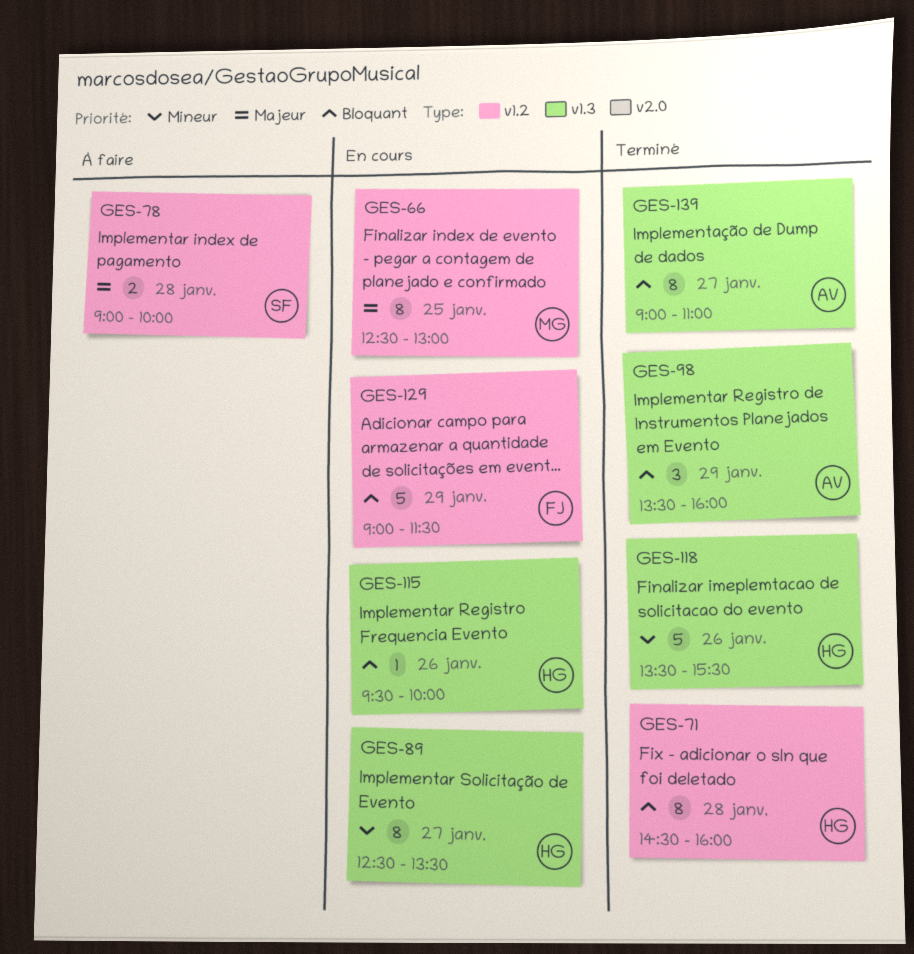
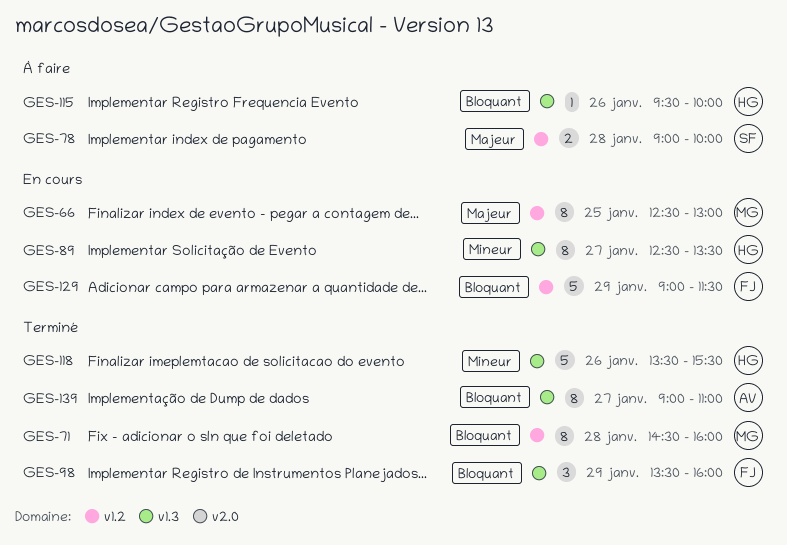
GES-71, owner: HG -> MG
GES-98, owner: AV -> FJ
GES-115, status: En cours -> À faire

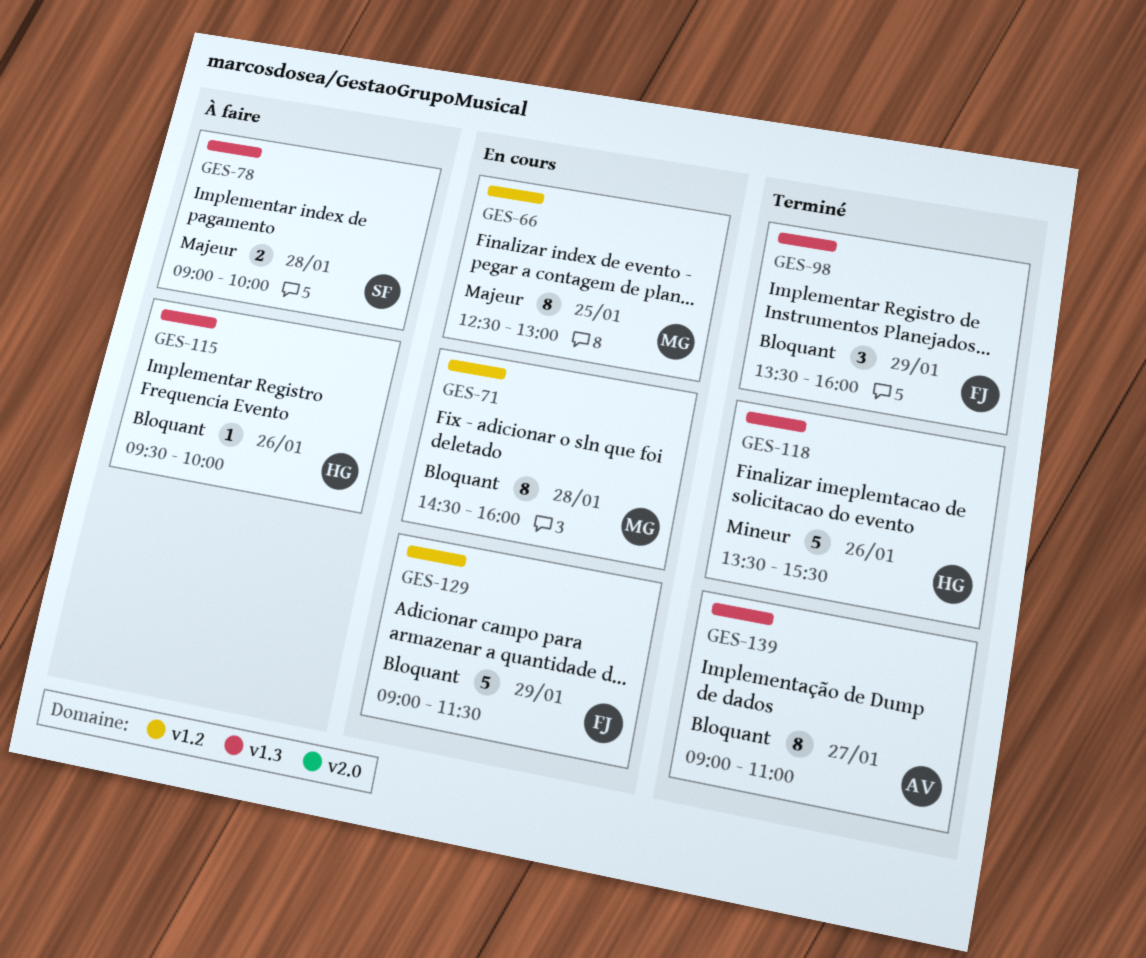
GES-71, status: Terminé -> En cours
GES-78, label: v1.2 -> v1.3
GES-89: present -> none

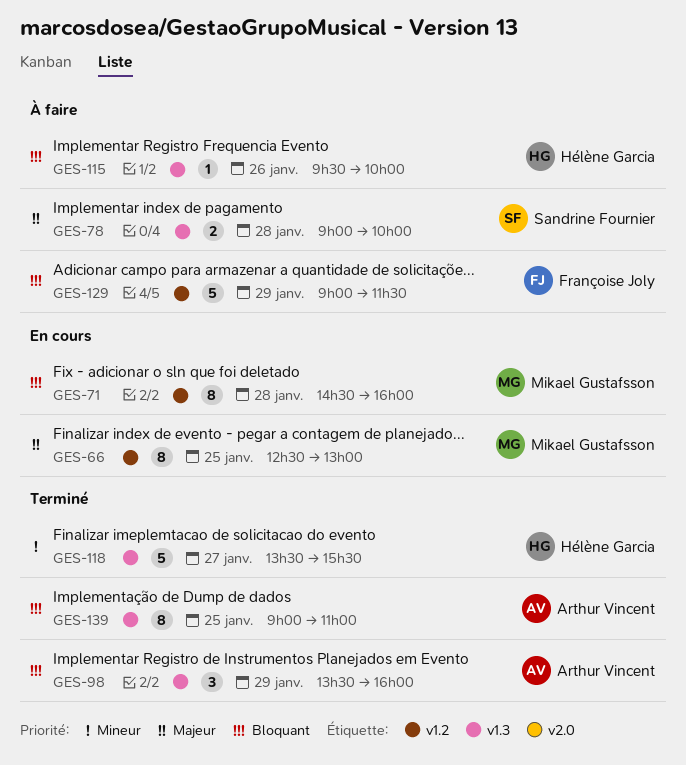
GES-98, owner: Françoise Joly -> Arthur Vincent
GES-118, day: Jan 26 -> Jan 27
GES-129, status: En cours -> À faire
GES-139, day: Jan 27 -> Jan 25

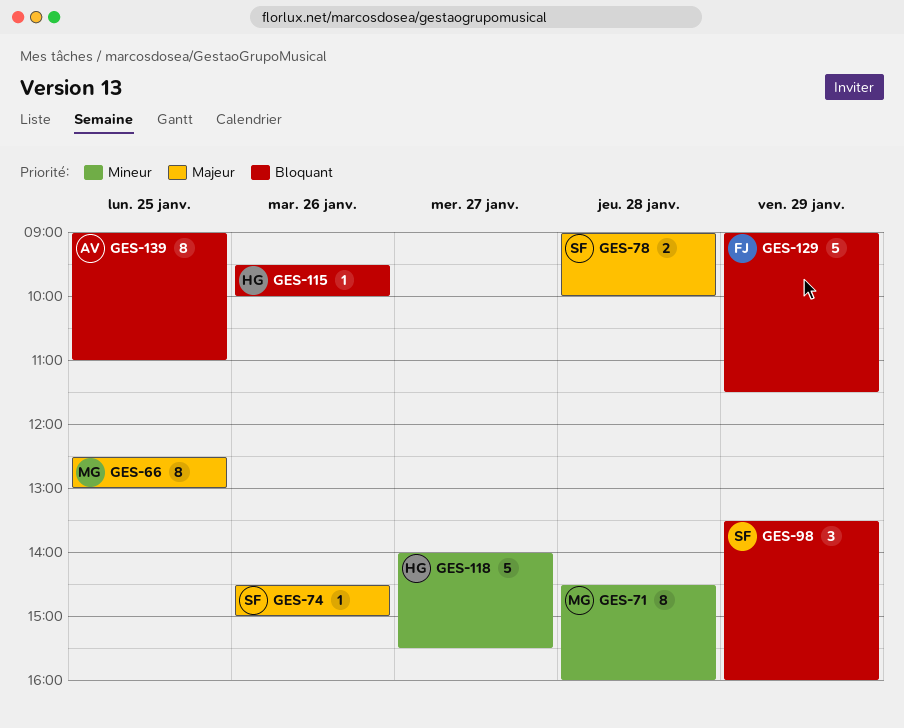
GES-71, priority: Bloquant -> Mineur
GES-74: none -> present
GES-98, owner: Arthur Vincent -> Sandrine Fournier
GES-118, begins: 13:30 -> 14:00

